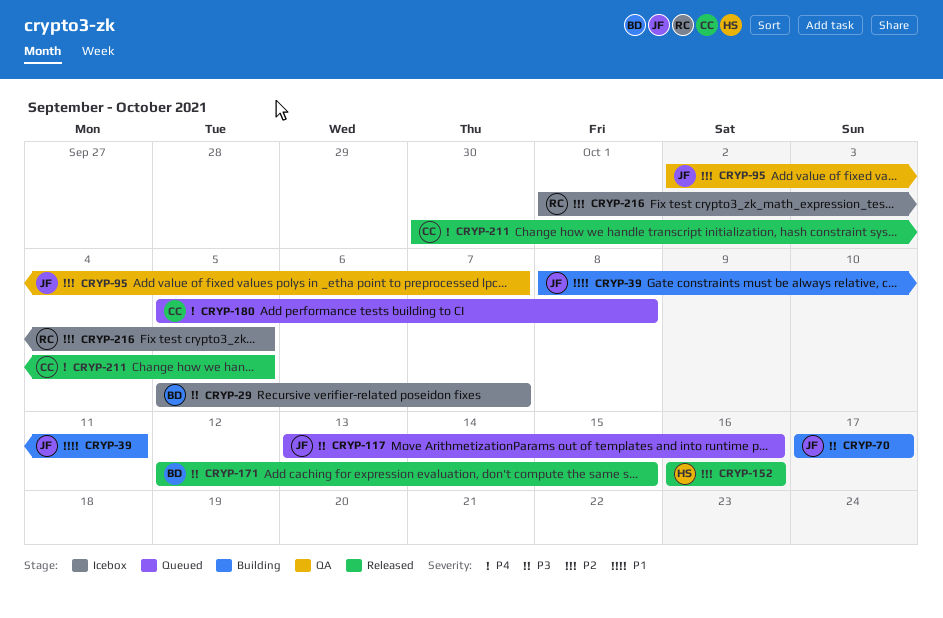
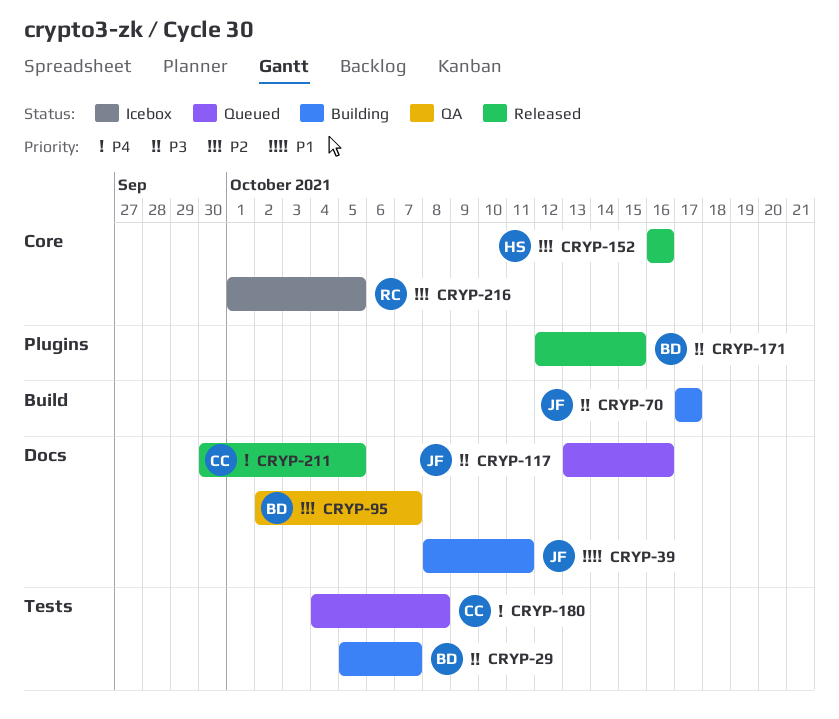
CRYP-29, status: Icebox -> Building
CRYP-95, owner: JF -> BD
CRYP-180, start: Oct 5 -> Oct 4

